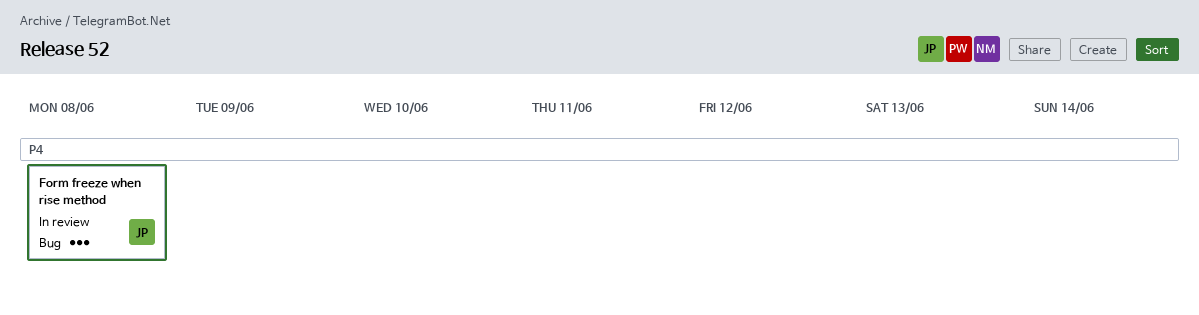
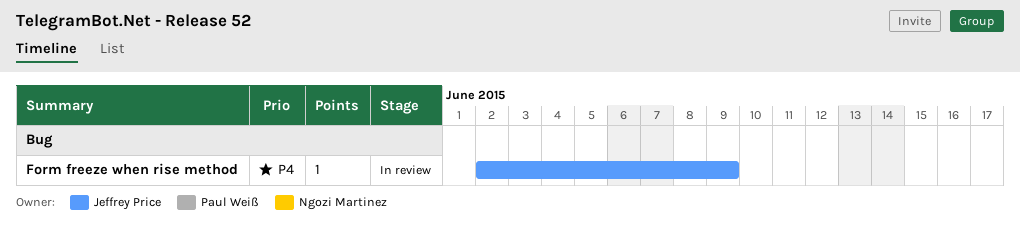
Form freeze when rise method, estimate: 3 -> 1
Form freeze when rise method, due: Jun 8 -> Jun 9

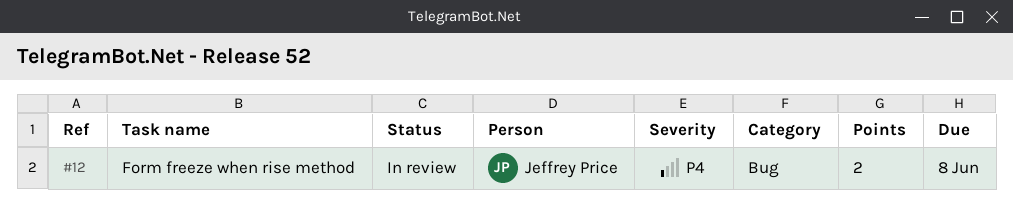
Form freeze when rise method, estimate: 1 -> 2
Form freeze when rise method, due: Jun 9 -> Jun 8

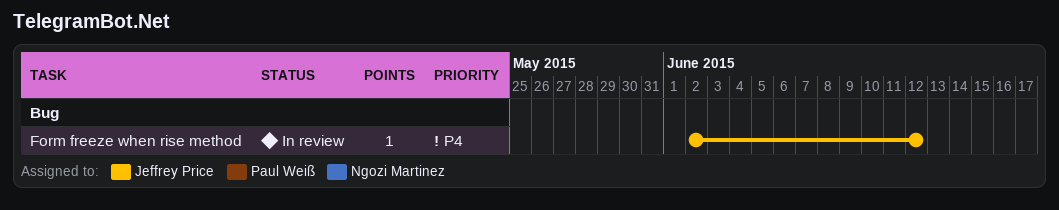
Form freeze when rise method, estimate: 2 -> 1
Form freeze when rise method, due: Jun 8 -> Jun 12

